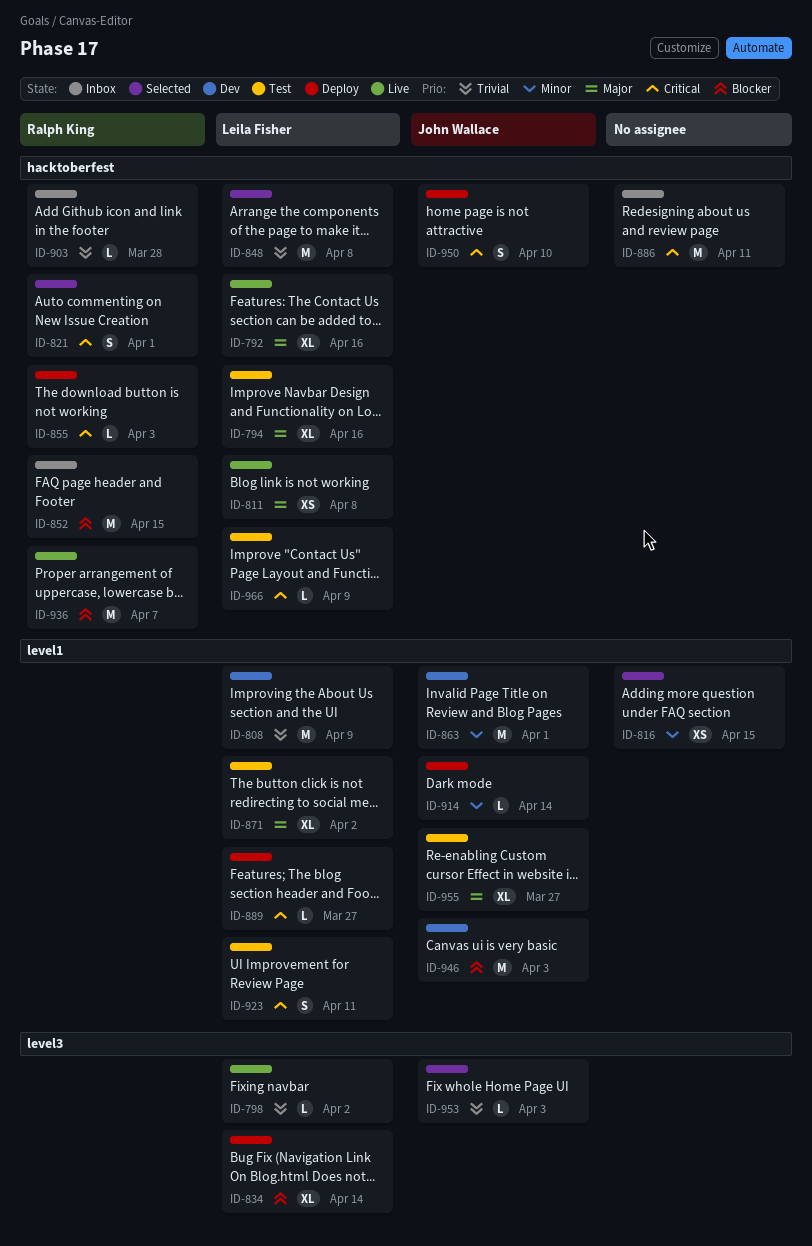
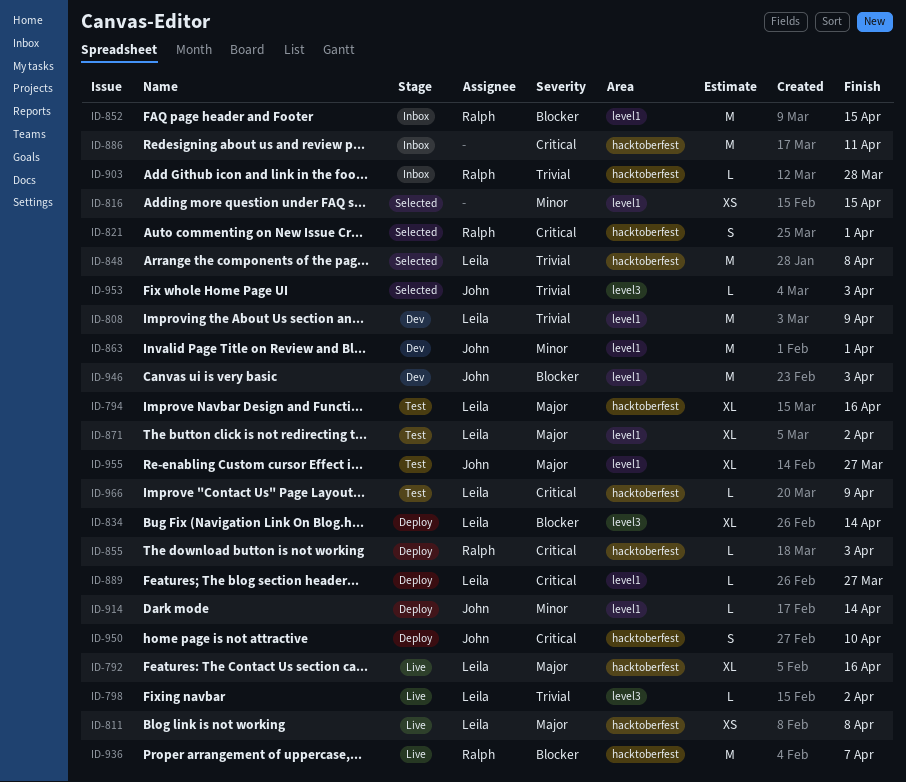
ID-852, label: hacktoberfest -> level1
ID-923: present -> none

